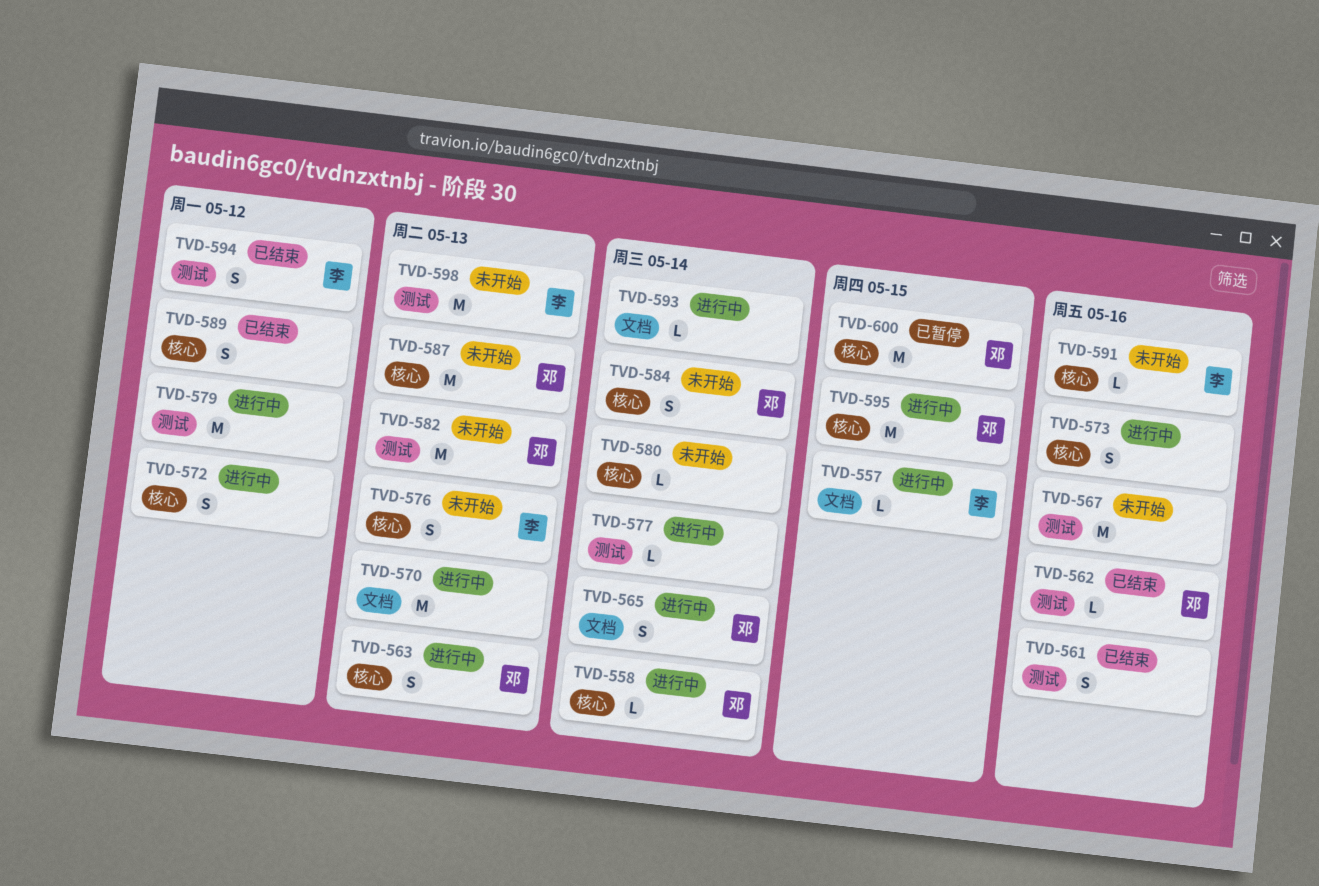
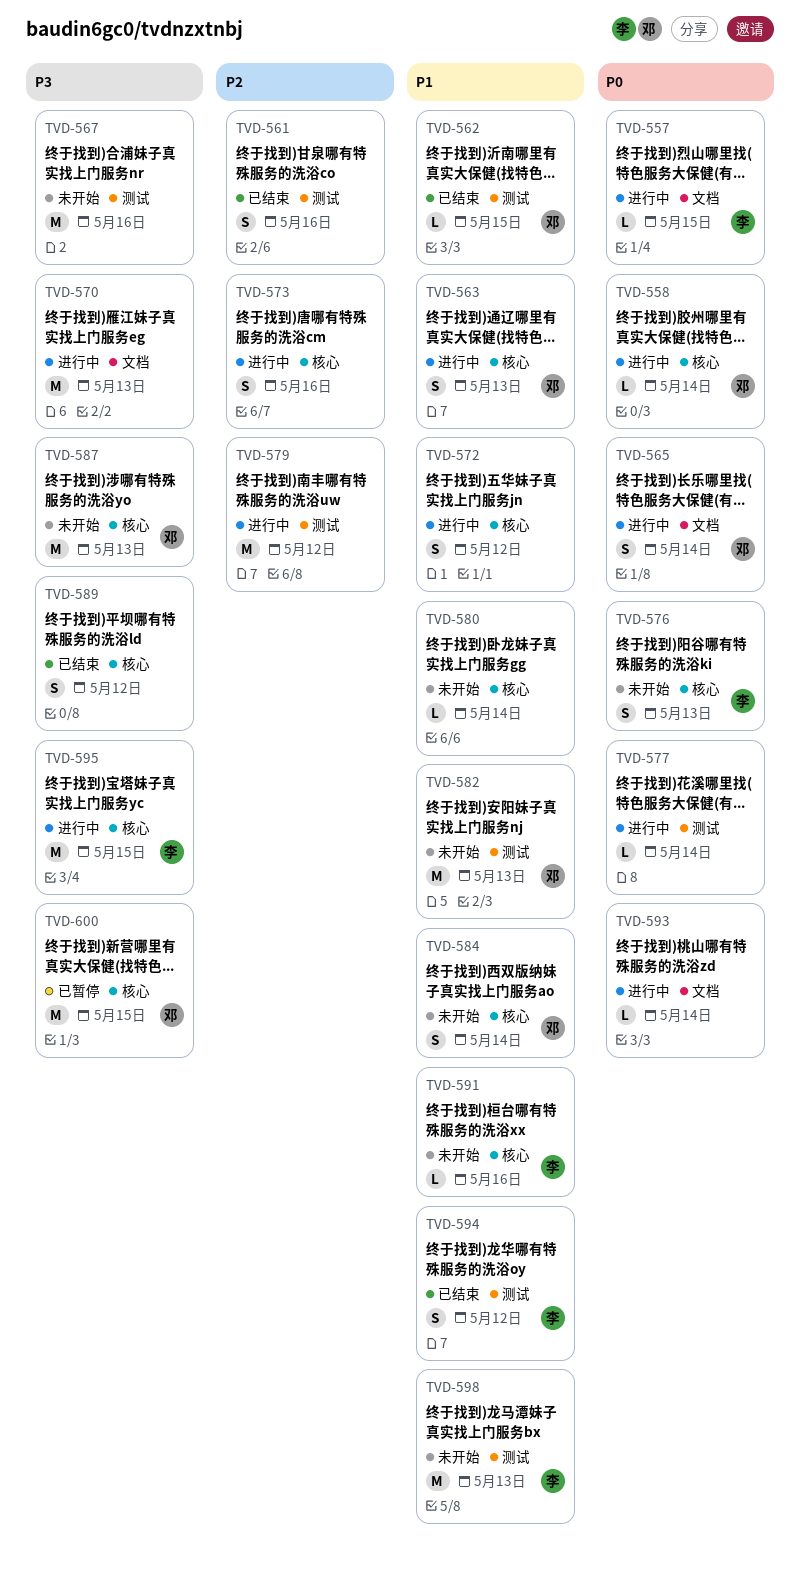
TVD-562, due: May 16 -> May 15
TVD-595, owner: 邓 -> 李

